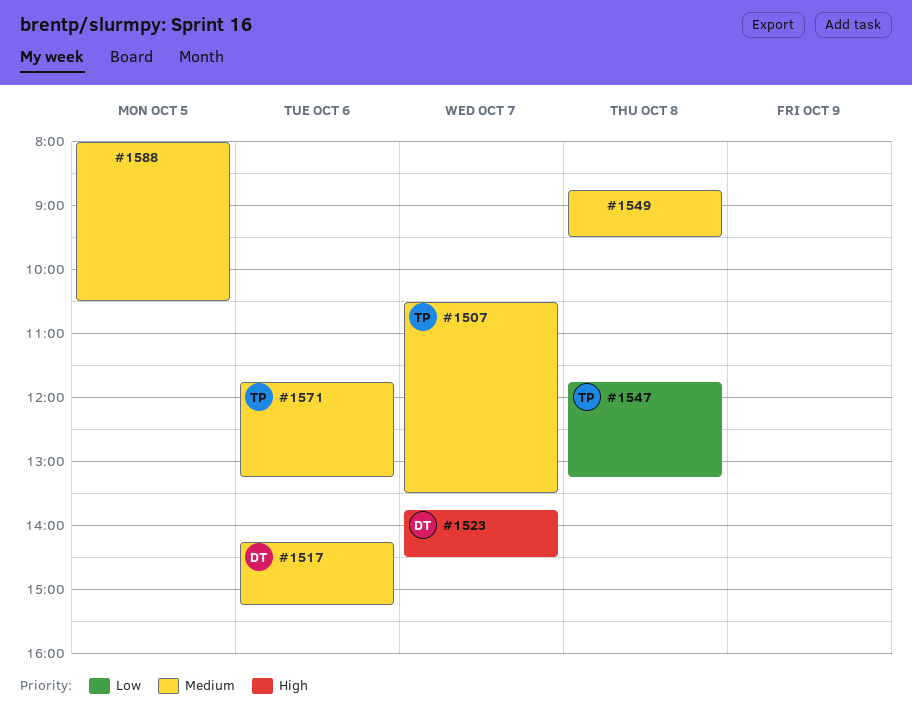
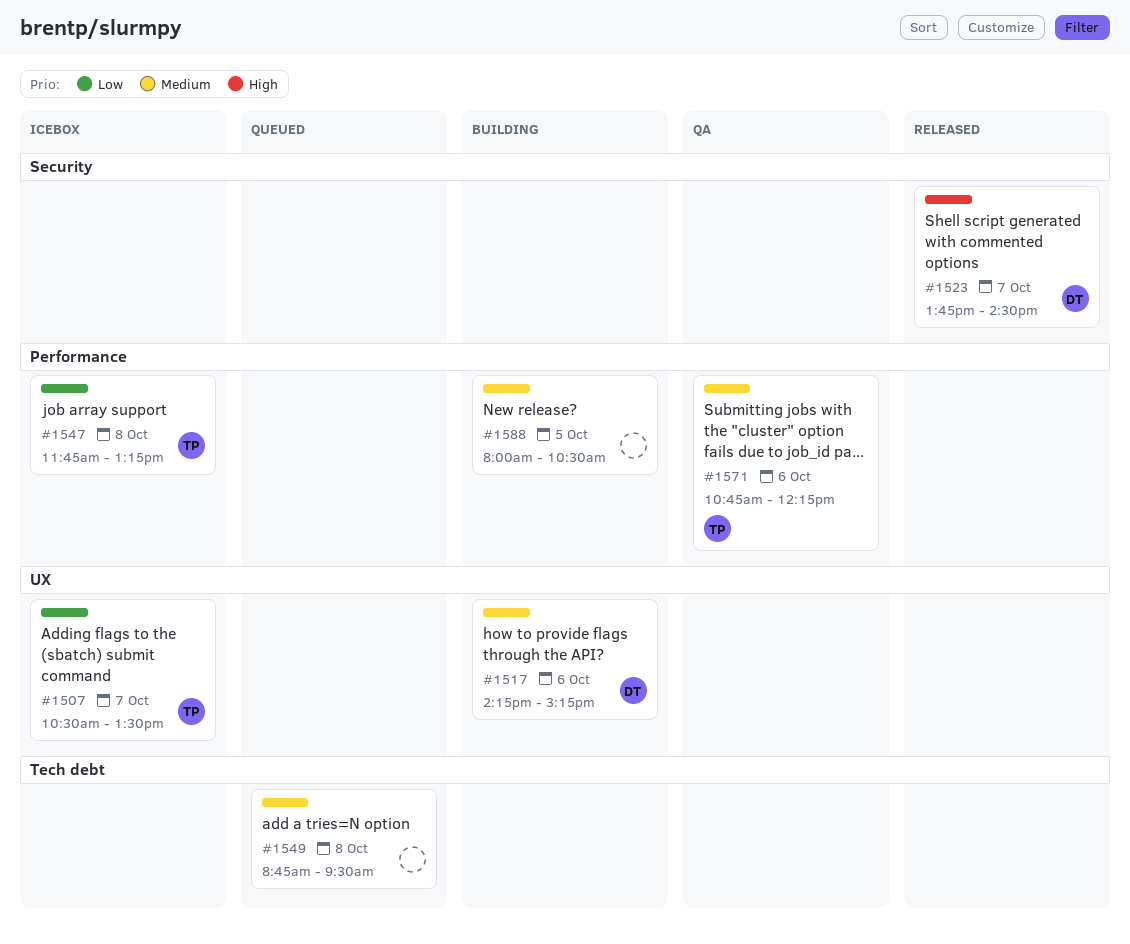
#1507, priority: Medium -> Low
#1571, begins: 11:45 -> 10:45
#1571, ends: 13:15 -> 12:15

